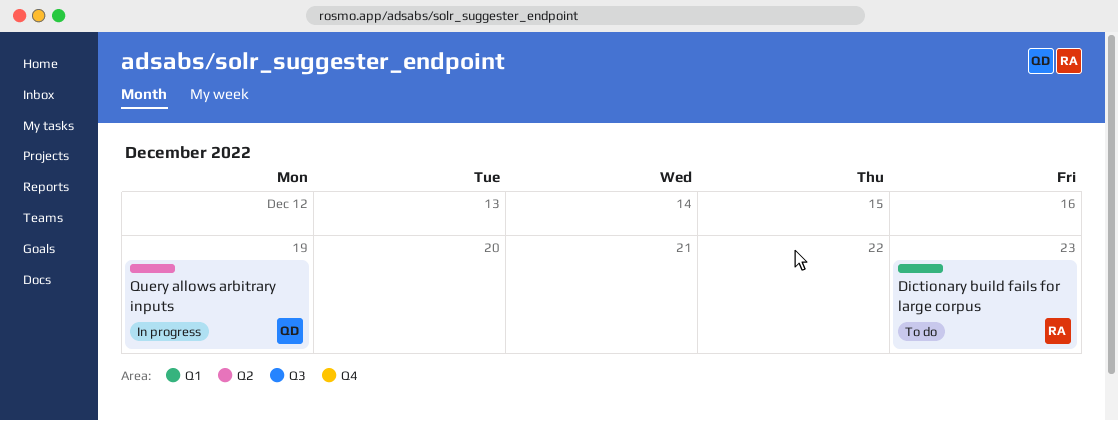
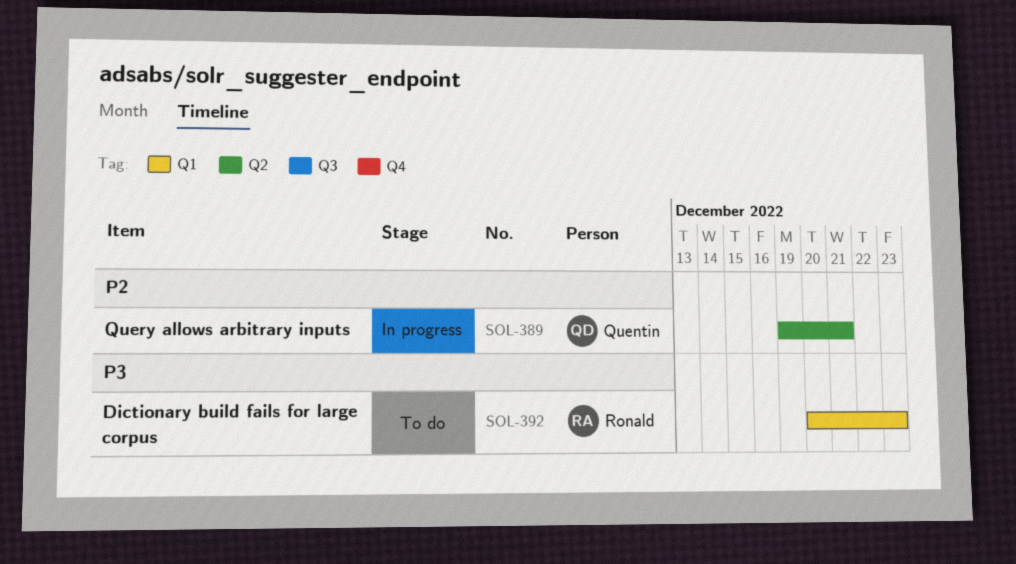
Query allows arbitrary inputs, due: Dec 19 -> Dec 21

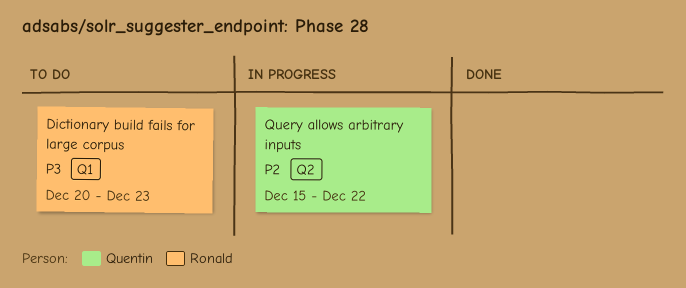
Query allows arbitrary inputs, start: Dec 19 -> Dec 15
Query allows arbitrary inputs, due: Dec 21 -> Dec 22

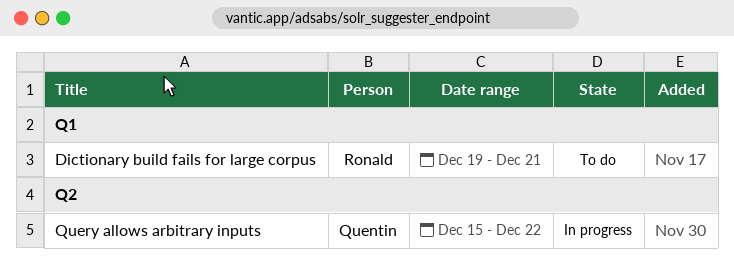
Dictionary build fails for large corpus, start: Dec 20 -> Dec 19
Dictionary build fails for large corpus, due: Dec 23 -> Dec 21

